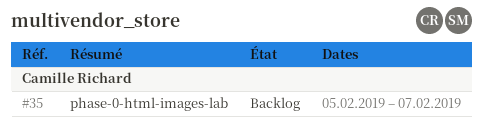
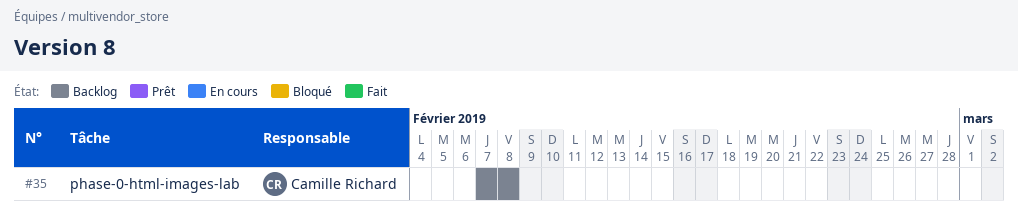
#35, start: Feb 5 -> Feb 7
#35, due: Feb 7 -> Feb 8

